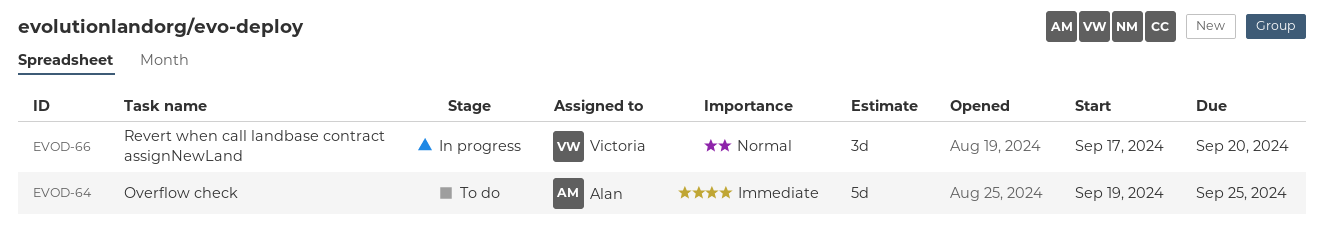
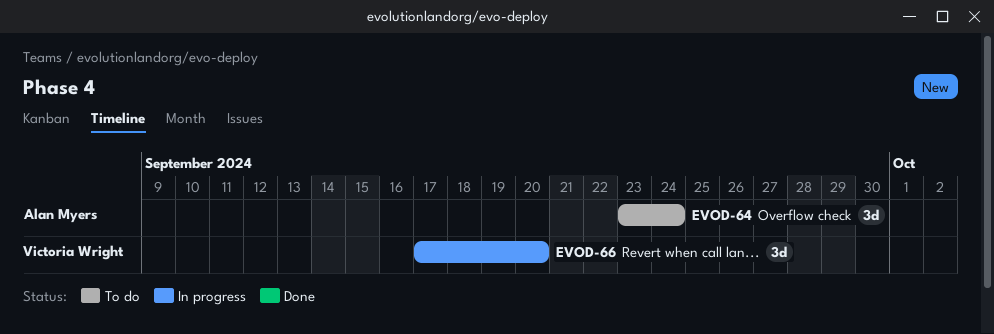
EVOD-64, estimate: 5d -> 3d
EVOD-64, start: Sep 19 -> Sep 23
EVOD-64, due: Sep 25 -> Sep 24

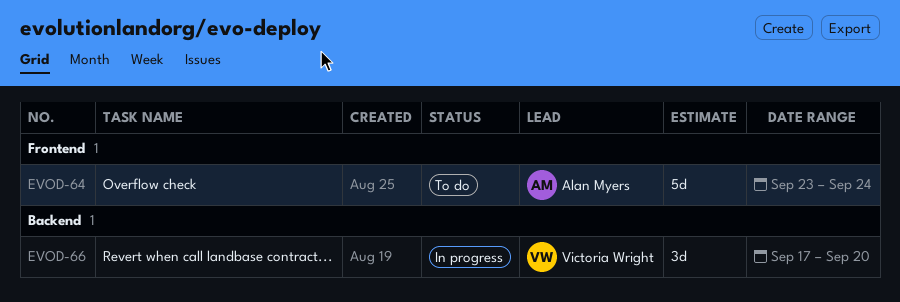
EVOD-64, estimate: 3d -> 5d

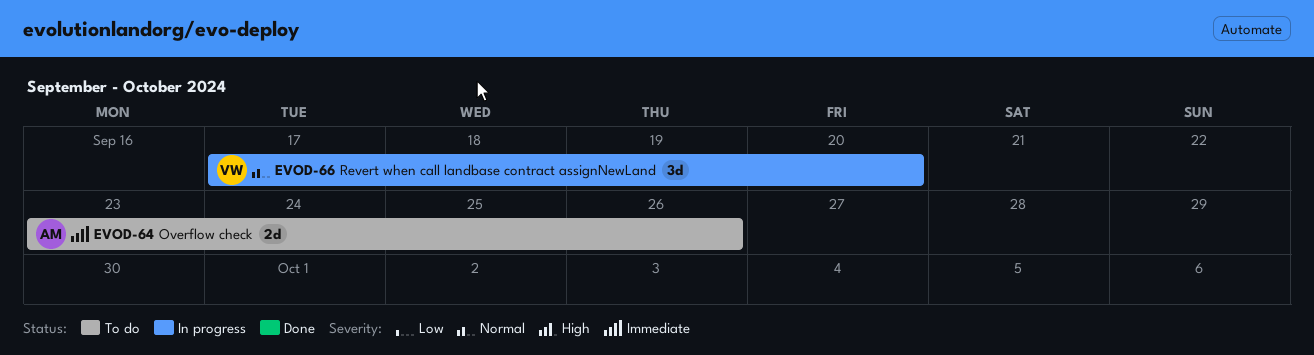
EVOD-64, estimate: 5d -> 2d
EVOD-64, due: Sep 24 -> Sep 26

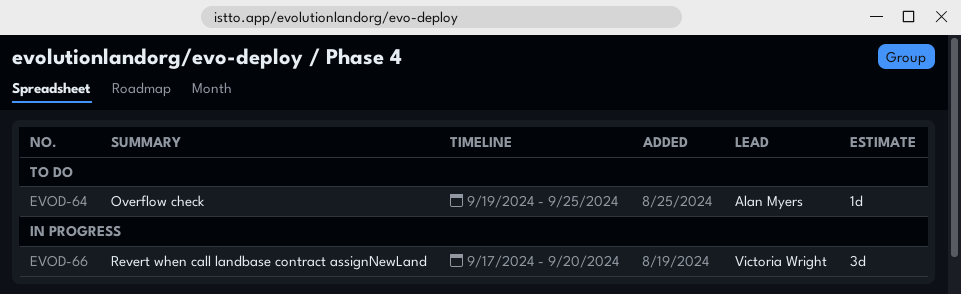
EVOD-64, estimate: 2d -> 1d
EVOD-64, start: Sep 23 -> Sep 19
EVOD-64, due: Sep 26 -> Sep 25

